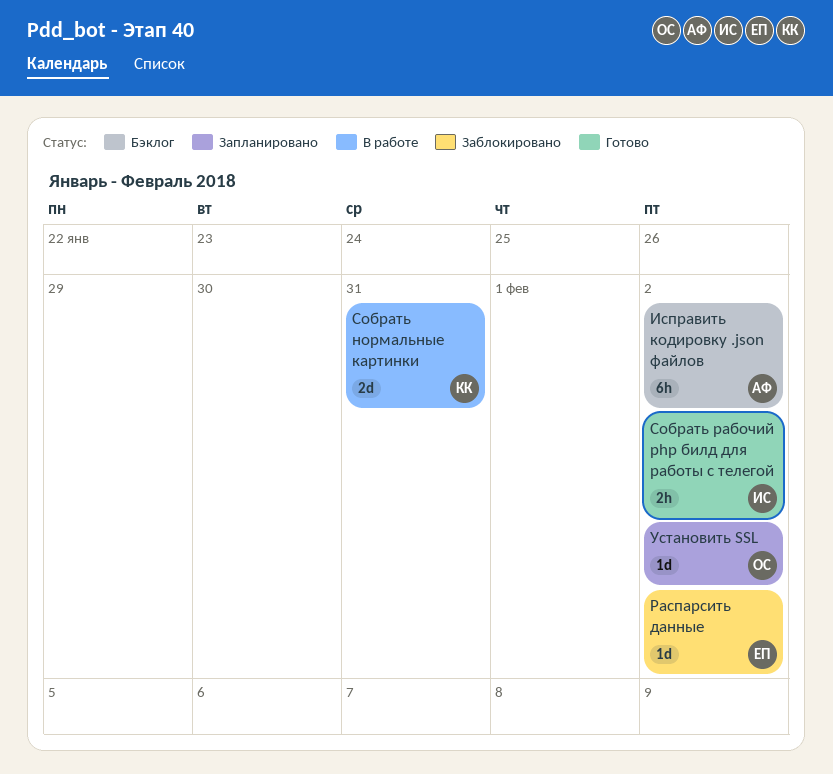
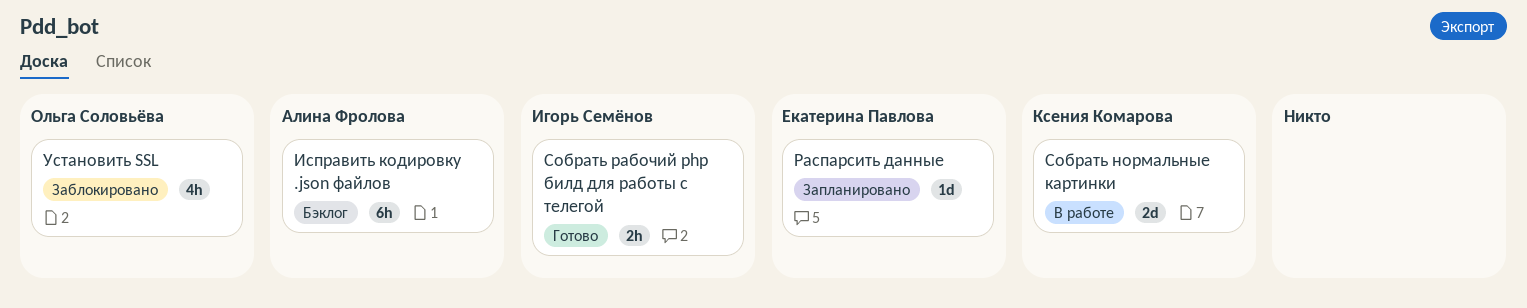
Распарсить данные, status: Заблокировано -> Запланировано
Установить SSL, status: Запланировано -> Заблокировано
Установить SSL, estimate: 1d -> 4h

